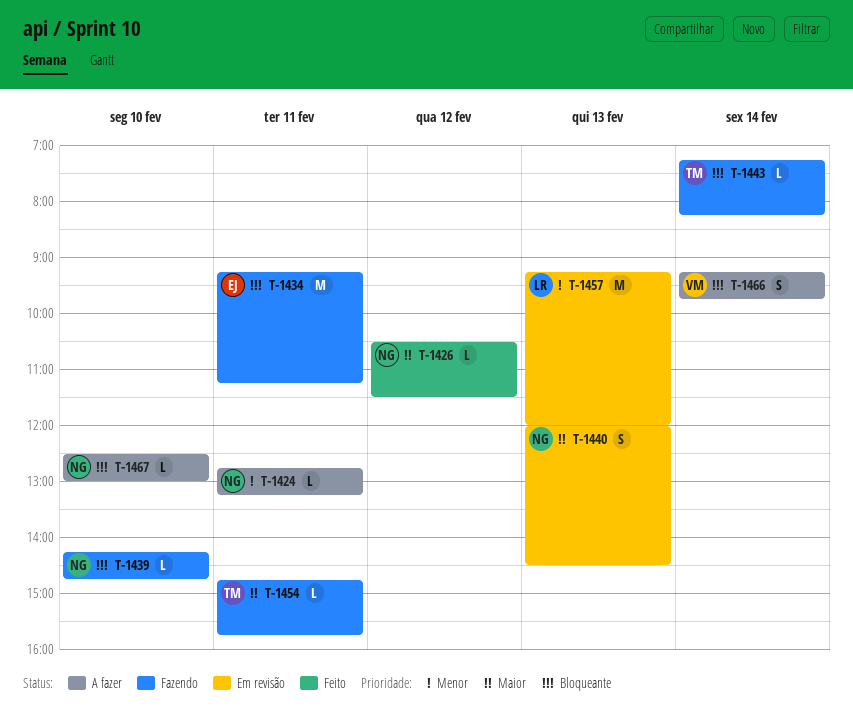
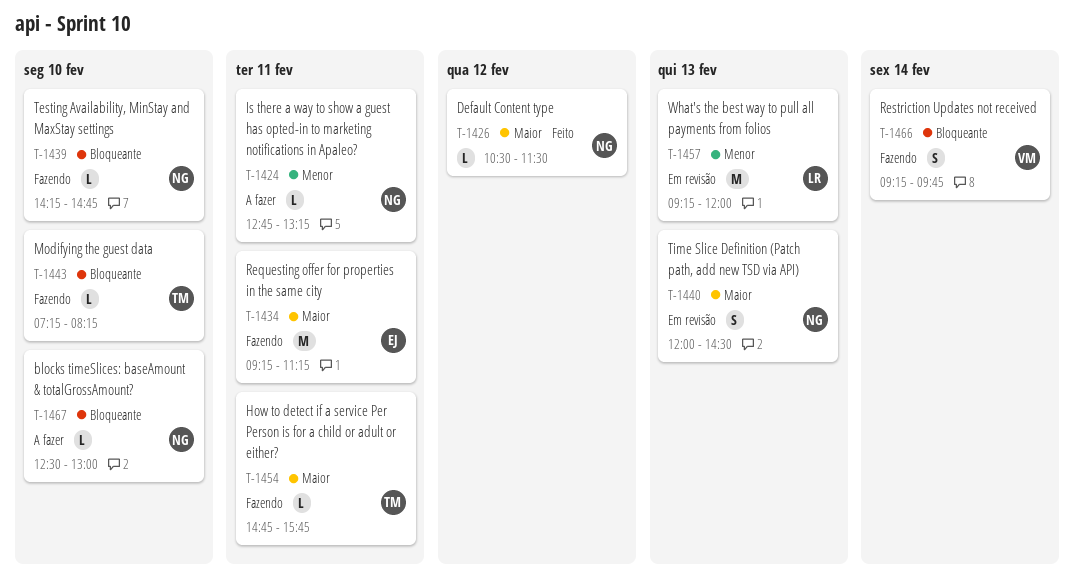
T-1434, priority: Bloqueante -> Maior
T-1443, day: Feb 14 -> Feb 10
T-1466, status: A fazer -> Fazendo

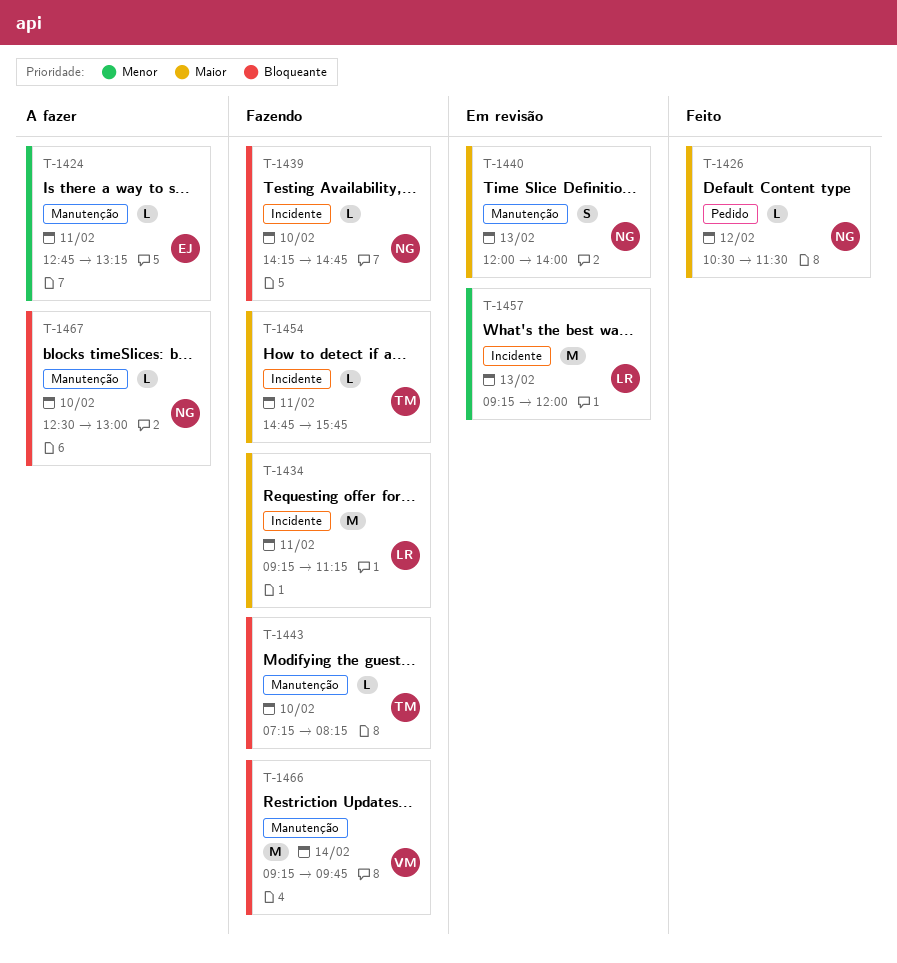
T-1424, owner: NG -> EJ
T-1434, owner: EJ -> LR
T-1440, ends: 14:30 -> 14:00
T-1466, estimate: S -> M

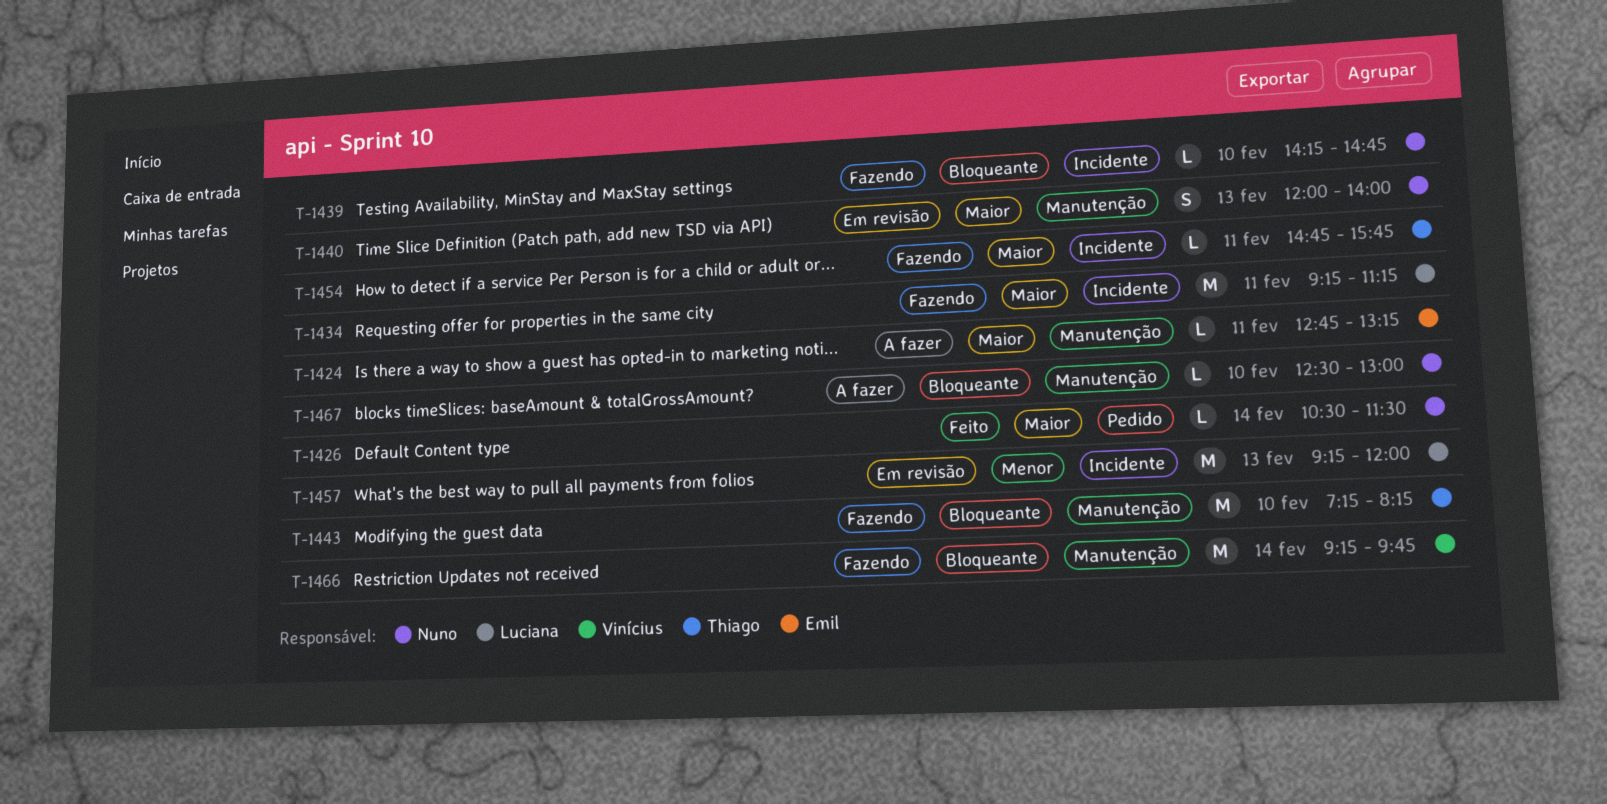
T-1424, priority: Menor -> Maior
T-1426, day: Feb 12 -> Feb 14
T-1443, estimate: L -> M

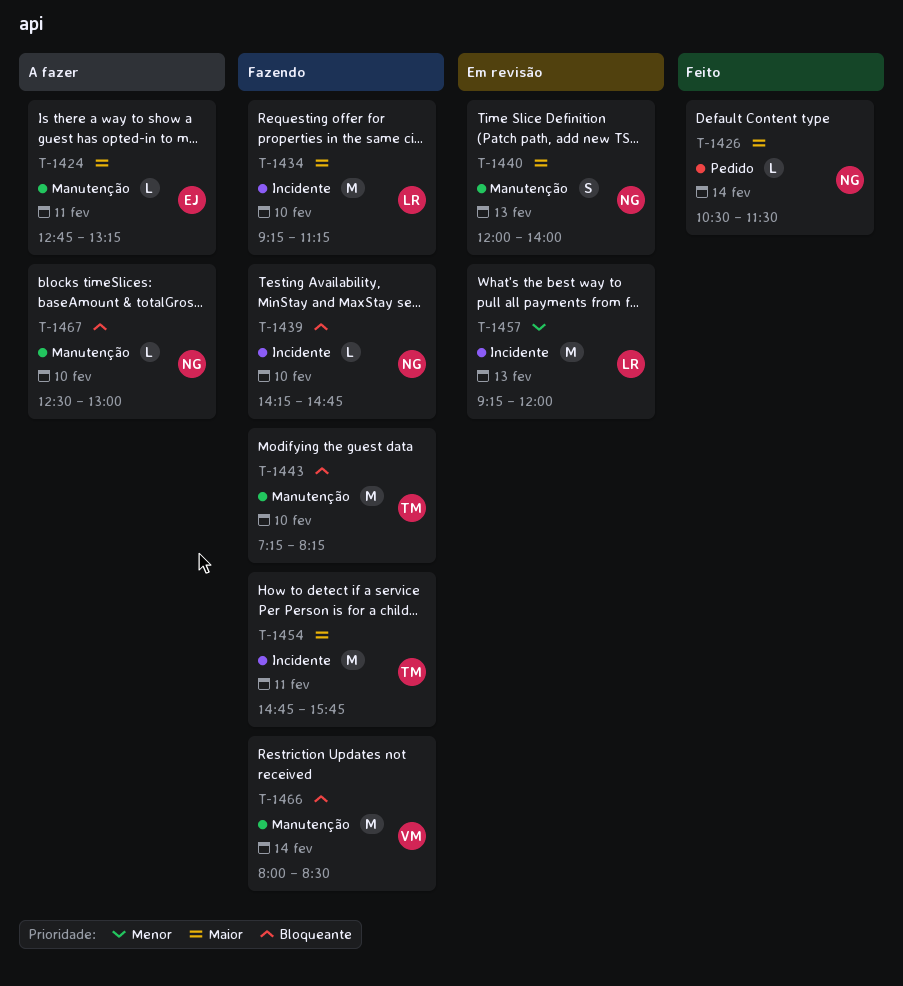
T-1434, day: Feb 11 -> Feb 10
T-1454, estimate: L -> M
T-1466, begins: 09:15 -> 08:00
T-1466, ends: 09:45 -> 08:30

